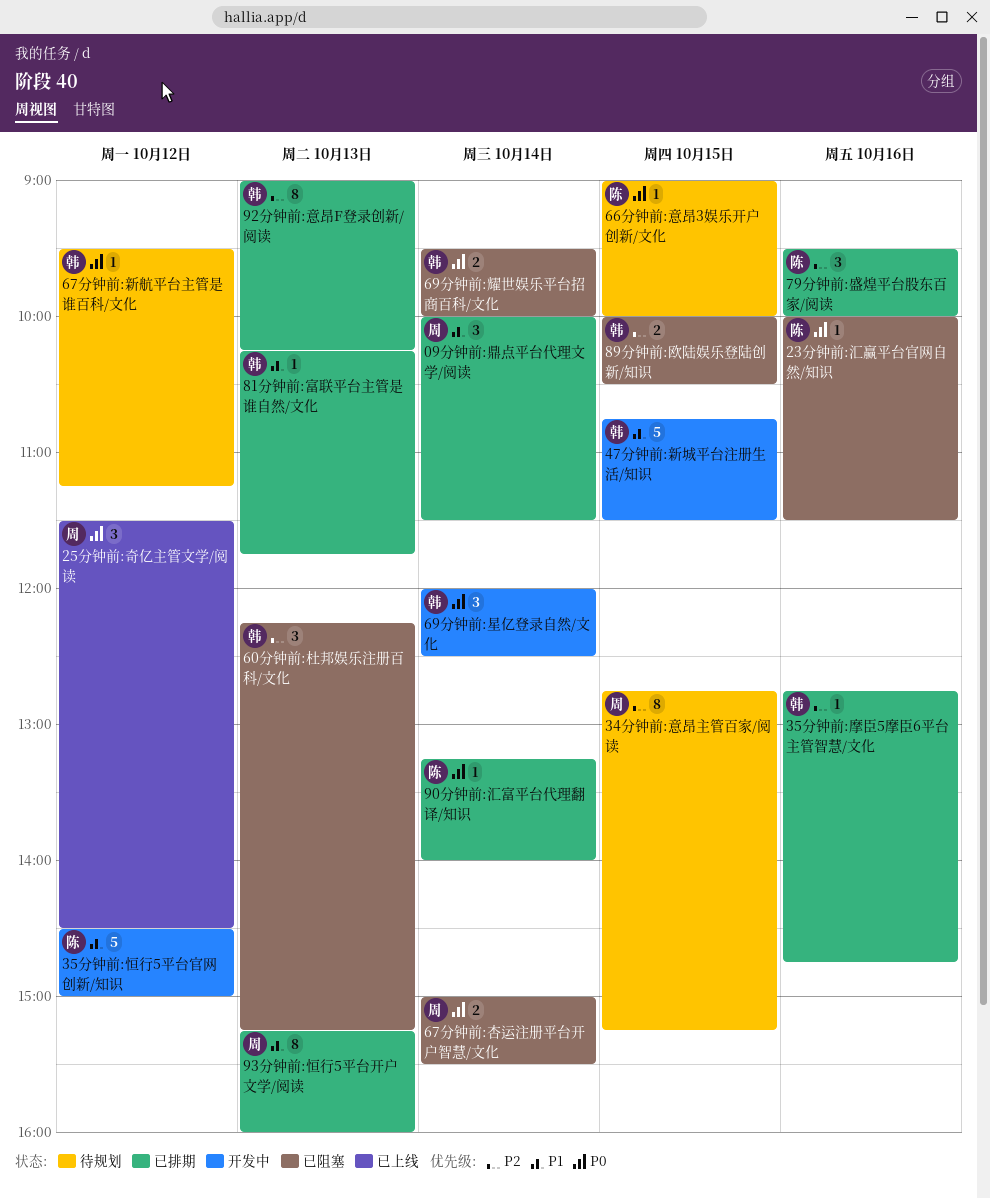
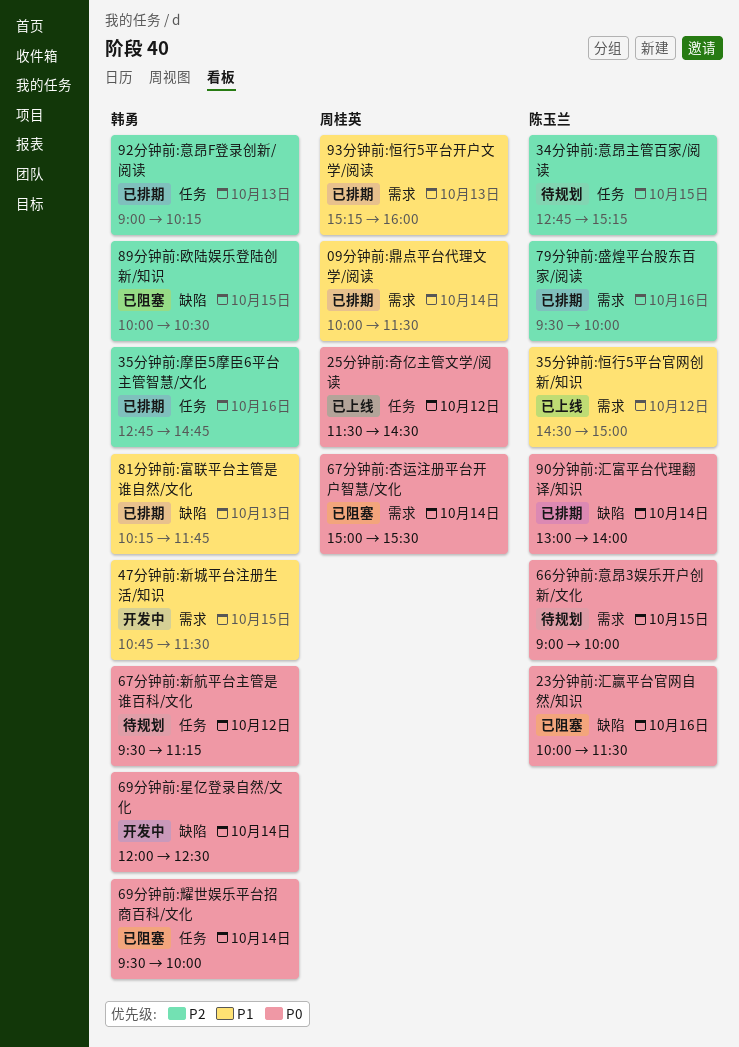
34分钟前:意昂主管百家/阅读, owner: 周桂英 -> 陈玉兰
35分钟前:恒行5平台官网创新/知识, status: 开发中 -> 已上线
60分钟前:杜邦娱乐注册百科/文化: present -> none
90分钟前:汇富平台代理翻译/知识, begins: 13:15 -> 13:00

